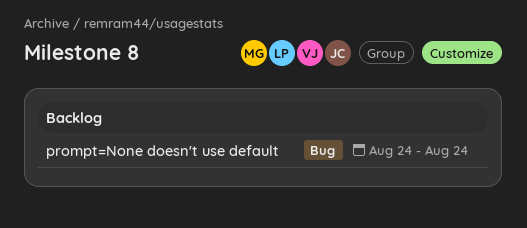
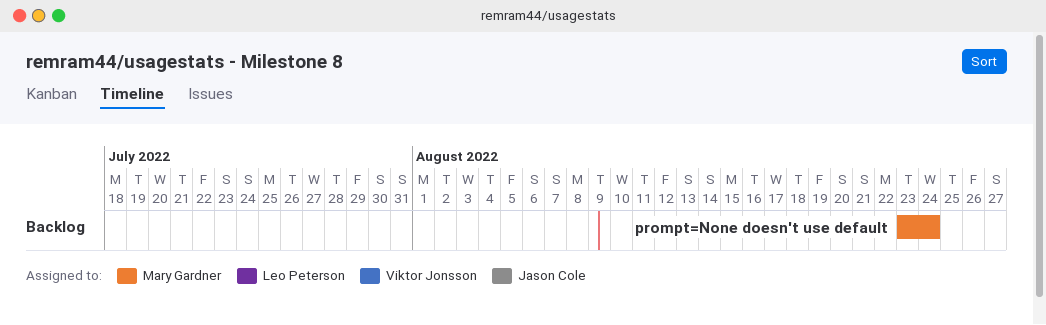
prompt=None doesn't use default, start: Aug 24 -> Aug 23

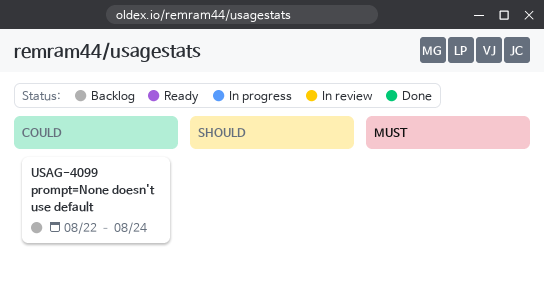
prompt=None doesn't use default, start: Aug 23 -> Aug 22

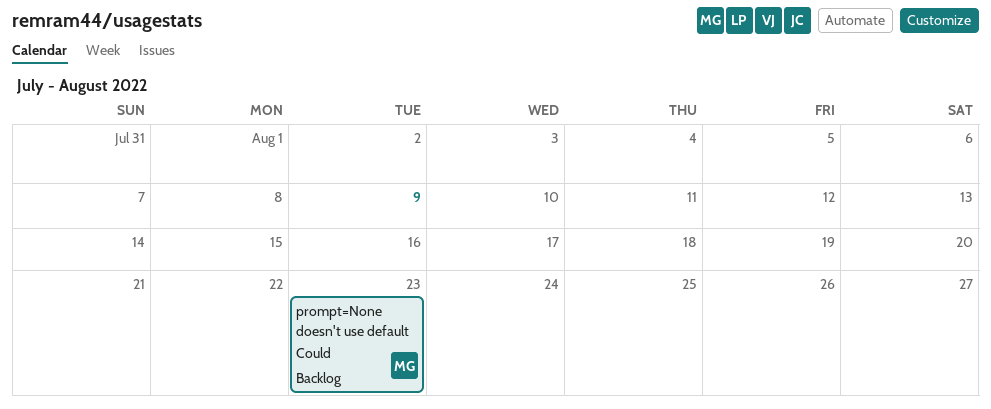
prompt=None doesn't use default, due: Aug 24 -> Aug 23

